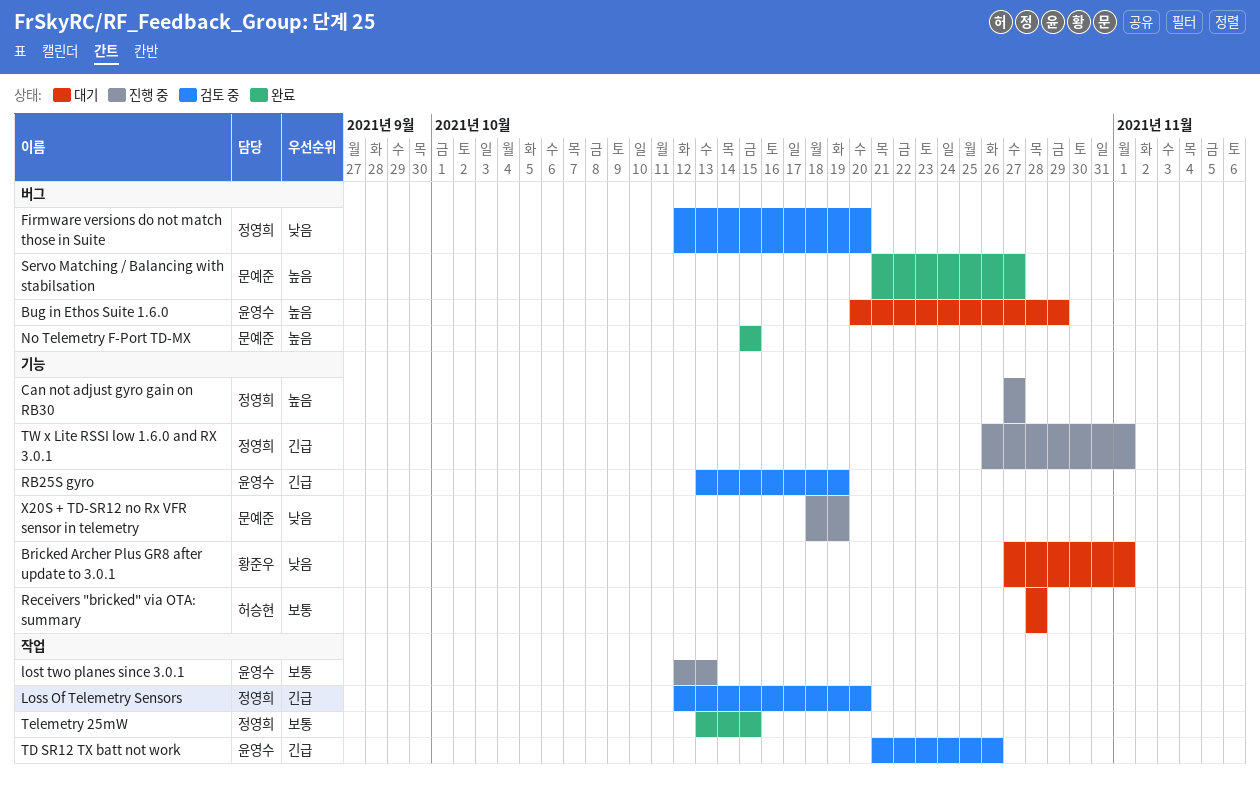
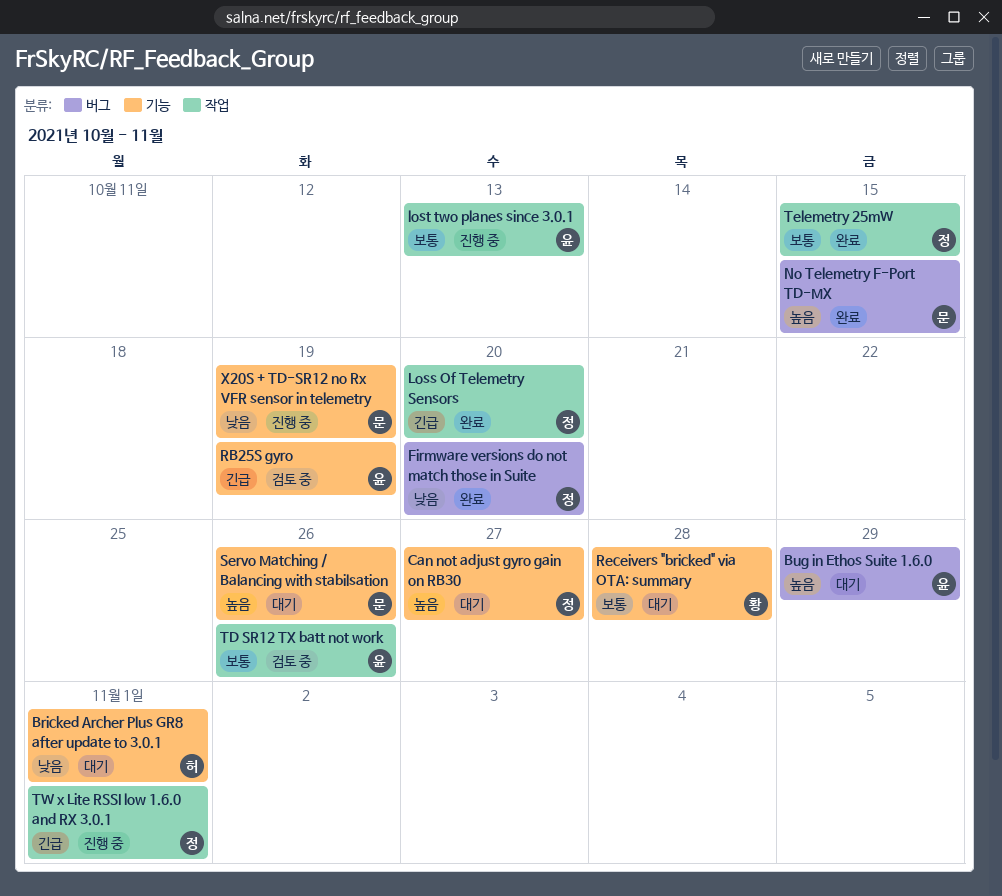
Bricked Archer Plus GR8 after update to 3.0.1, owner: 황준우 -> 허승현
Can not adjust gyro gain on RB30, status: 진행 중 -> 대기
Firmware versions do not match those in Suite, status: 검토 중 -> 완료
Loss Of Telemetry Sensors, status: 검토 중 -> 완료
Receivers "bricked" via OTA: summary, owner: 허승현 -> 황준우
Servo Matching / Balancing with stabilsation, status: 완료 -> 대기
Servo Matching / Balancing with stabilsation, label: 버그 -> 기능
Servo Matching / Balancing with stabilsation, due: Oct 27 -> Oct 26
TD SR12 TX batt not work, priority: 긴급 -> 보통
TW x Lite RSSI low 1.6.0 and RX 3.0.1, label: 기능 -> 작업

